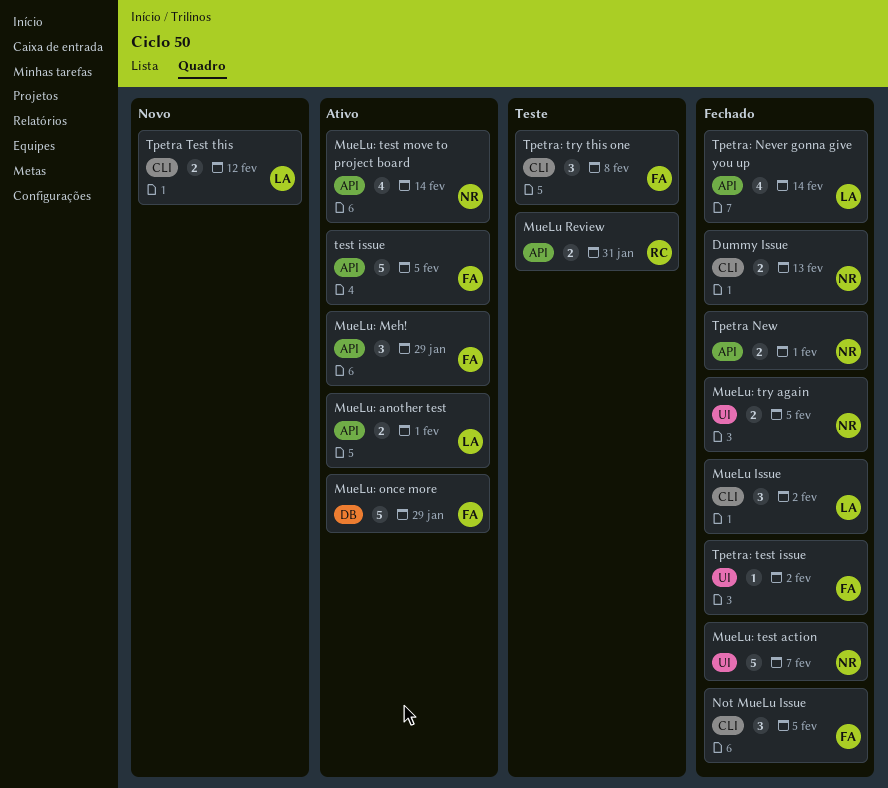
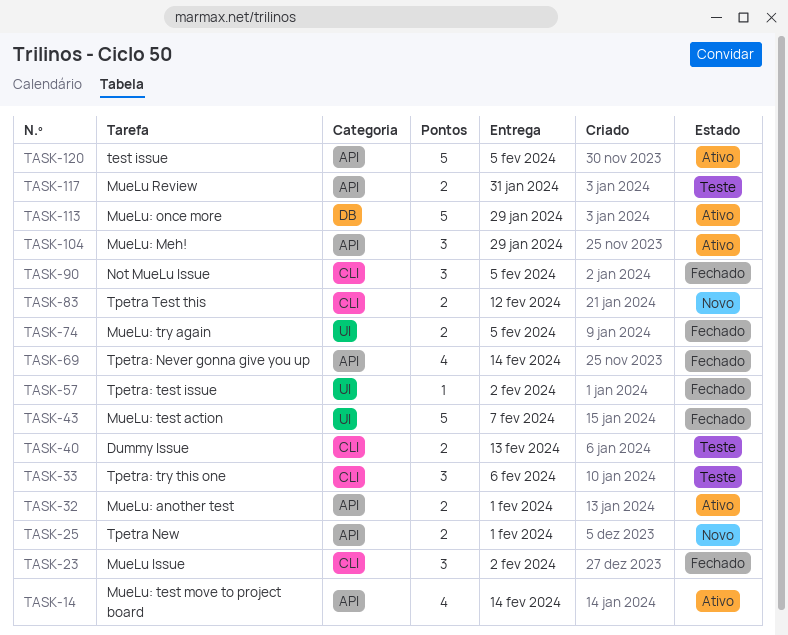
Dummy Issue, status: Fechado -> Teste
Tpetra New, status: Fechado -> Novo
Tpetra: try this one, due: Feb 8 -> Feb 6

